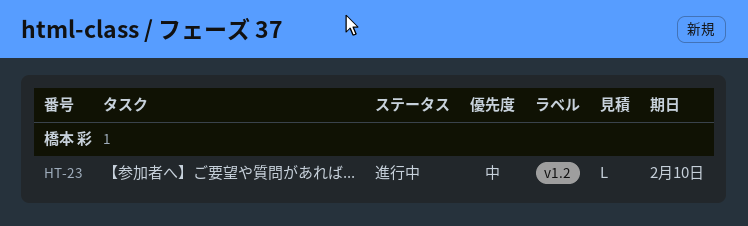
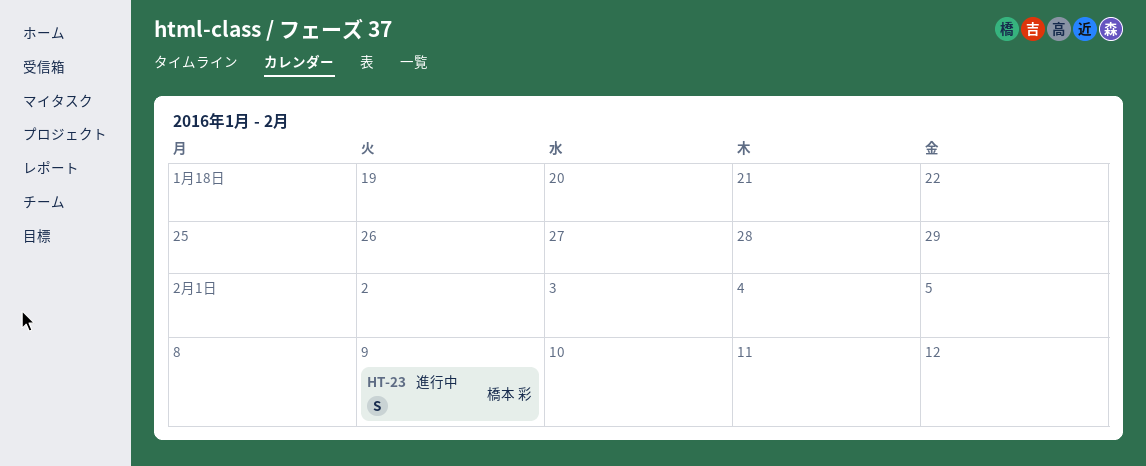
HT-23, estimate: L -> S
HT-23, due: Feb 10 -> Feb 9

